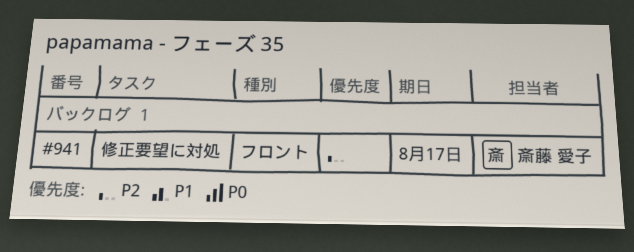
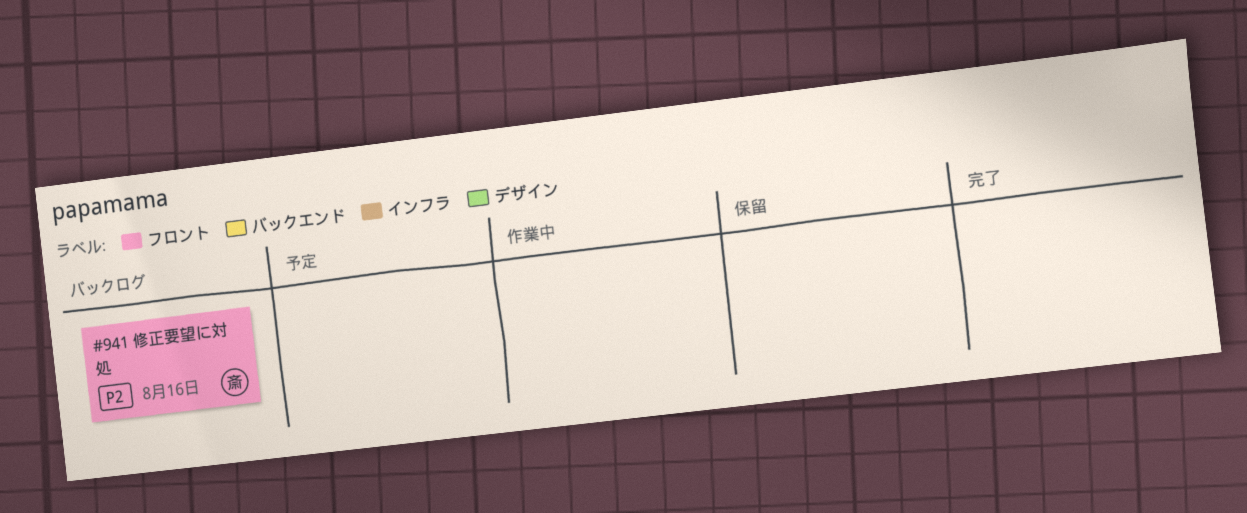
#941, due: Aug 17 -> Aug 16

